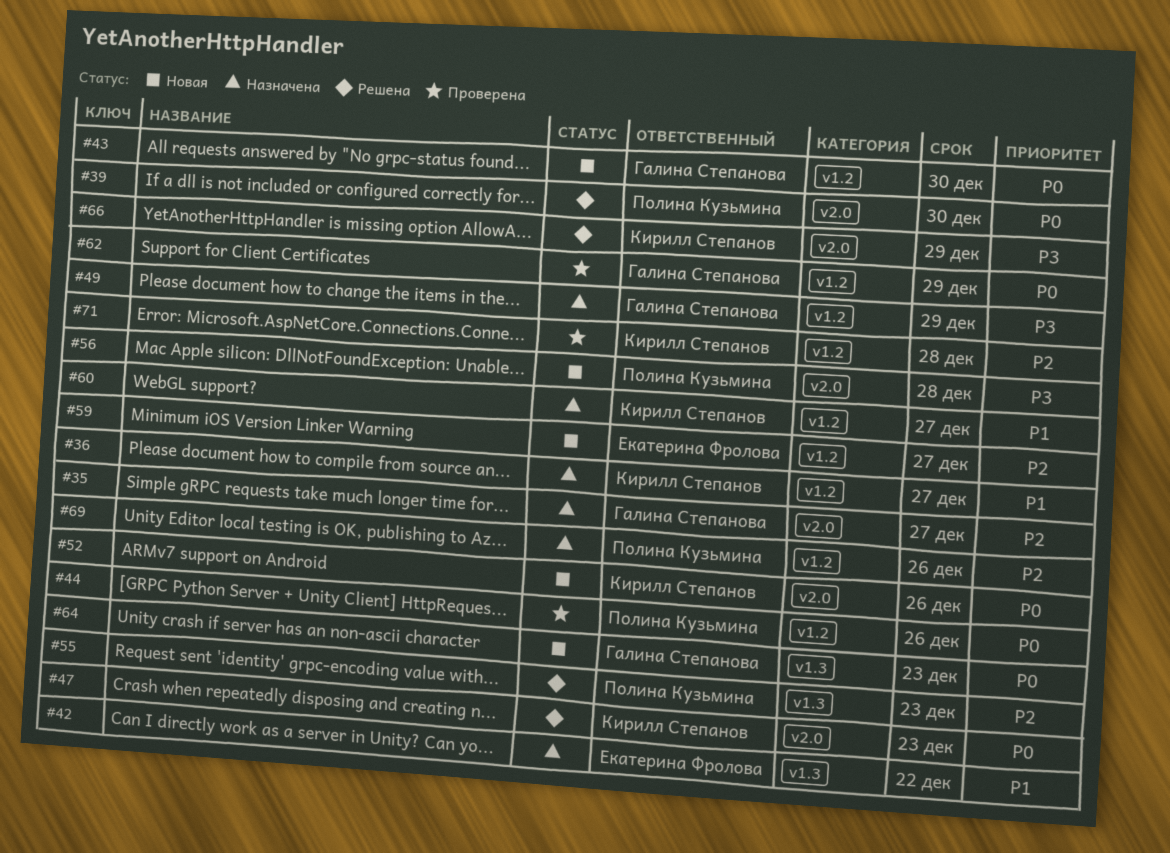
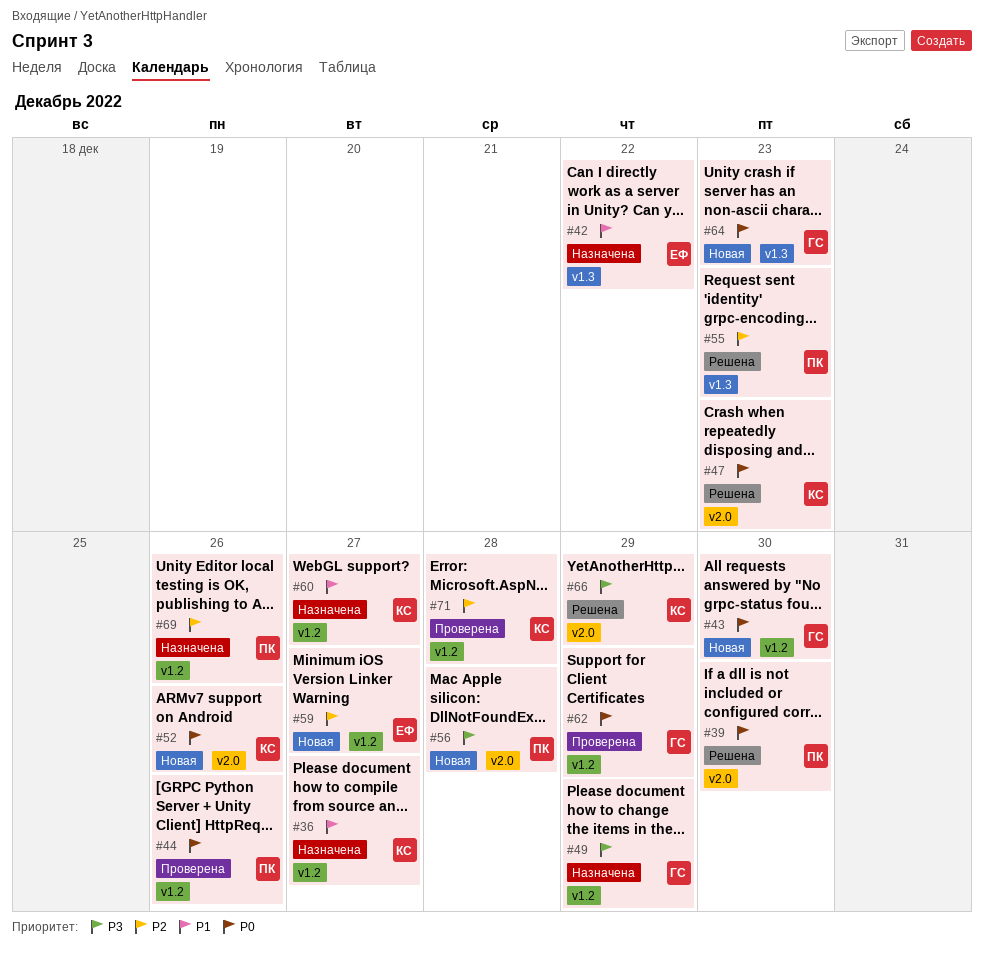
#35: present -> none

